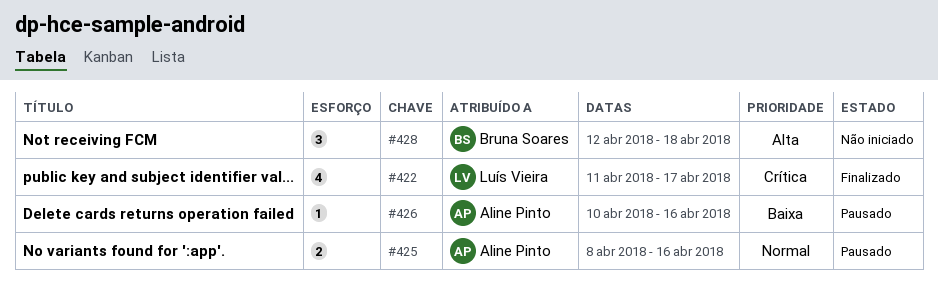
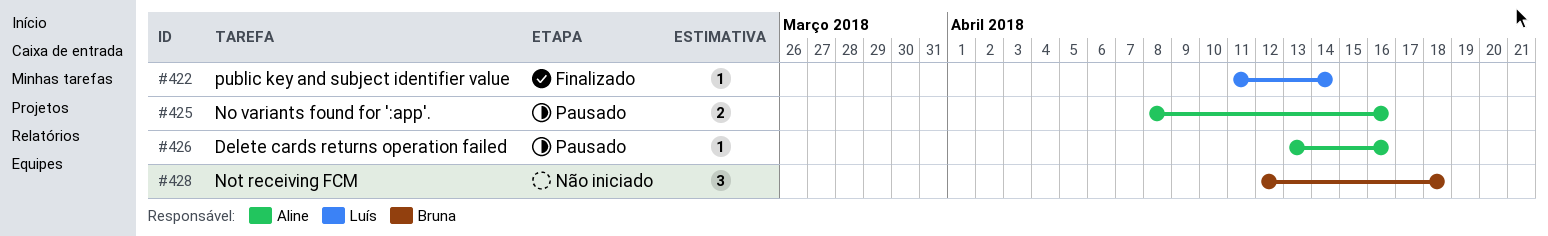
#422, estimate: 4 -> 1
#422, due: Apr 17 -> Apr 14
#426, start: Apr 10 -> Apr 13

